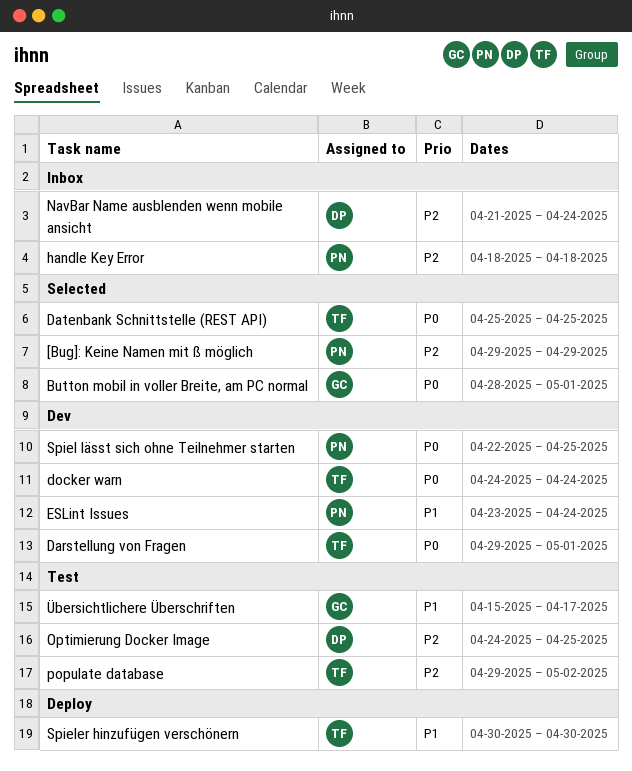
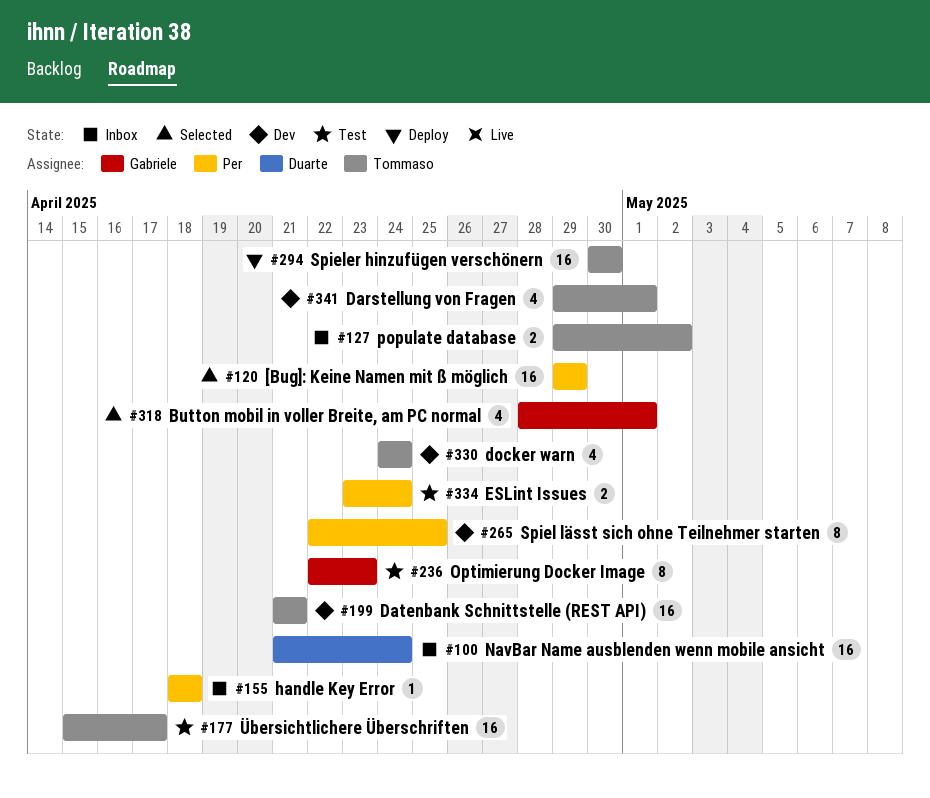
Datenbank Schnittstelle (REST API), status: Selected -> Dev
Datenbank Schnittstelle (REST API), start: Apr 25 -> Apr 21
Datenbank Schnittstelle (REST API), due: Apr 25 -> Apr 21
ESLint Issues, status: Dev -> Test
Optimierung Docker Image, owner: Duarte -> Gabriele
Optimierung Docker Image, start: Apr 24 -> Apr 22
Optimierung Docker Image, due: Apr 25 -> Apr 23
populate database, status: Test -> Inbox
Übersichtlichere Überschriften, owner: Gabriele -> Tommaso

